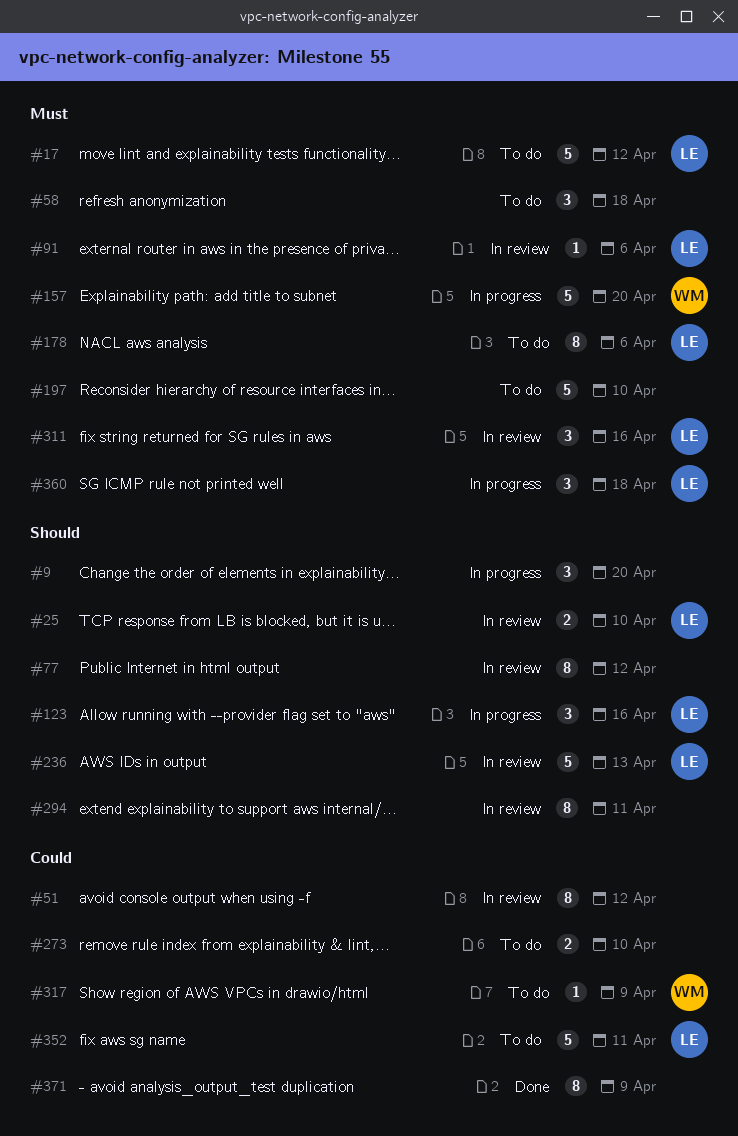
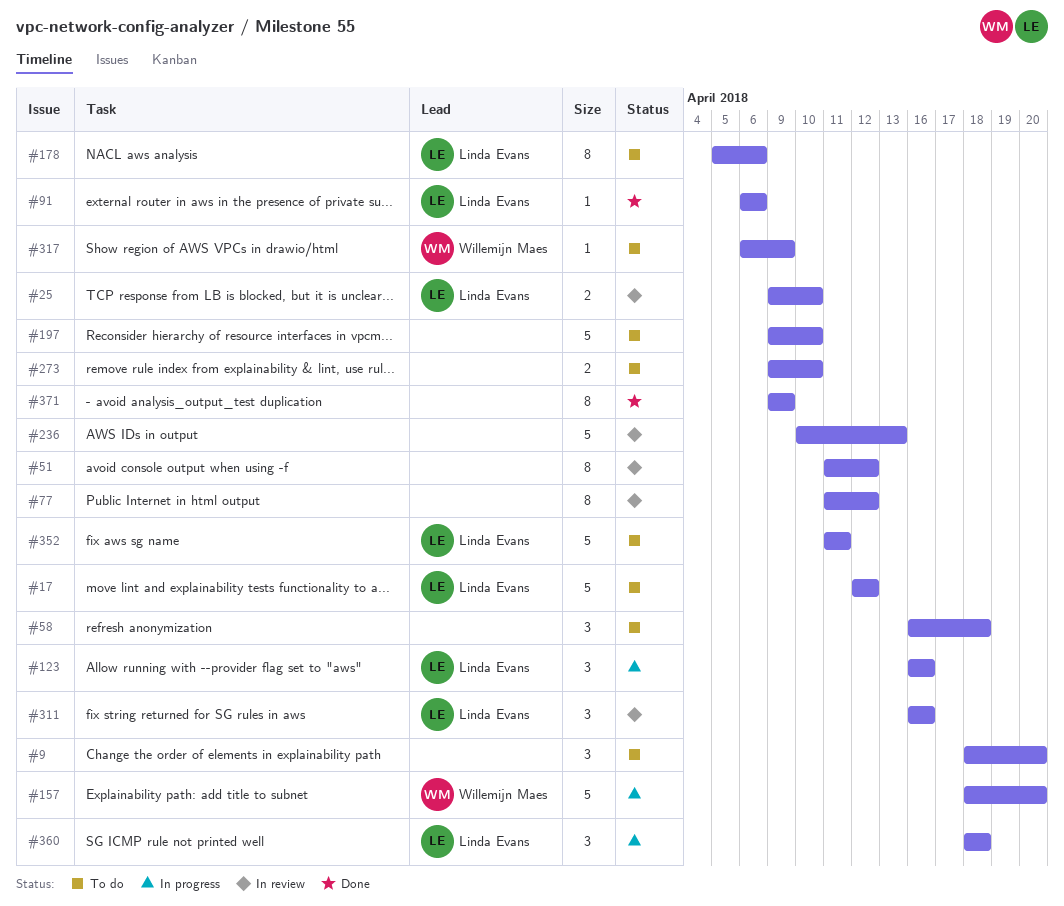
#9, status: In progress -> To do
#91, status: In review -> Done
#236, owner: Linda Evans -> none
#294: present -> none

